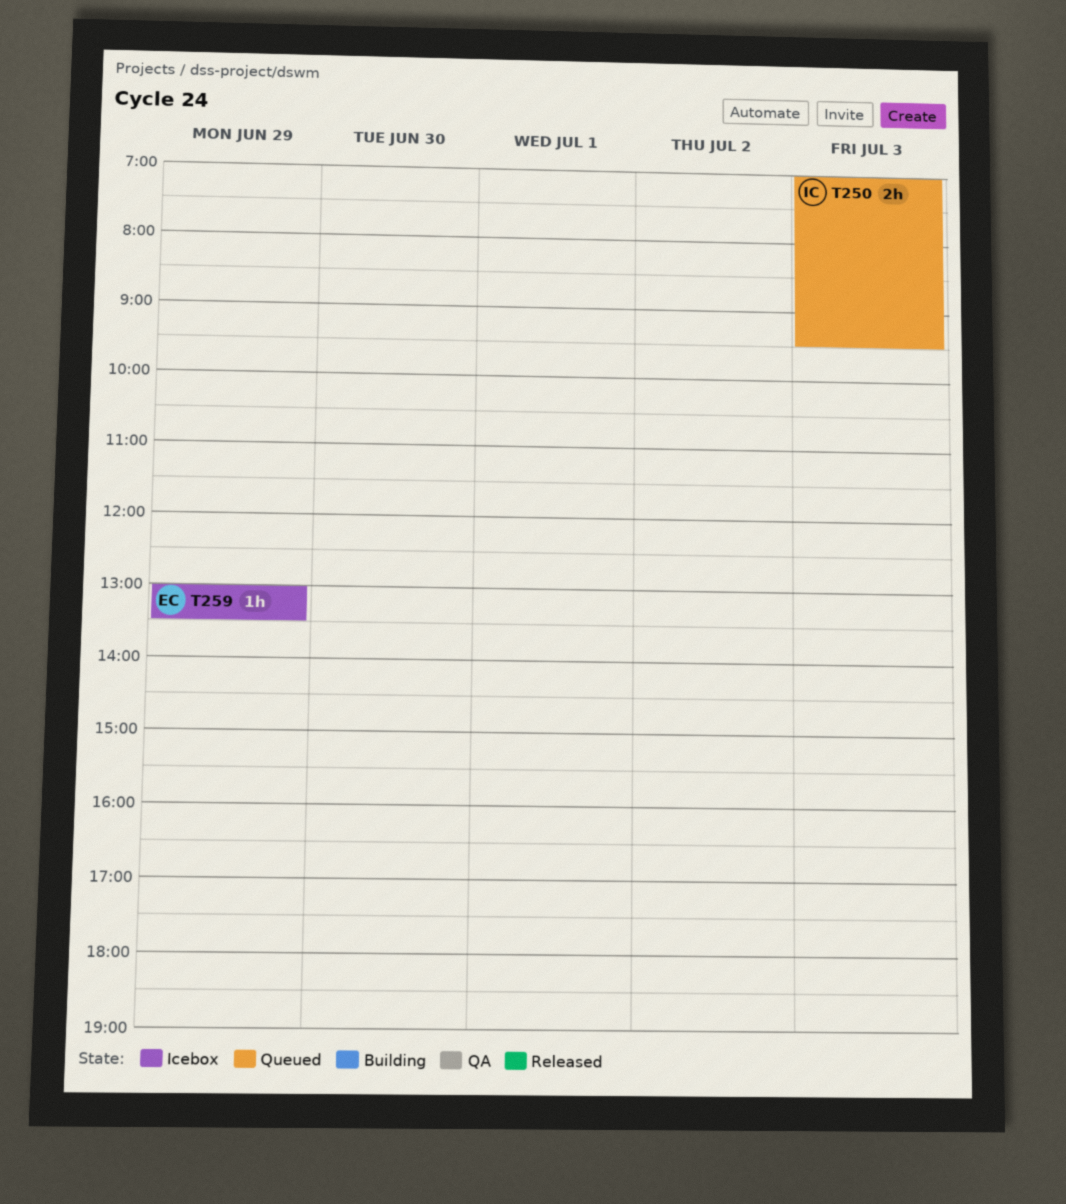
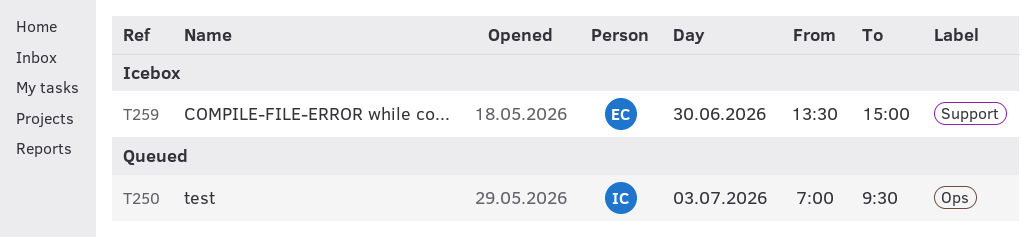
T259, day: Jun 29 -> Jun 30
T259, begins: 13:00 -> 13:30
T259, ends: 13:30 -> 15:00

